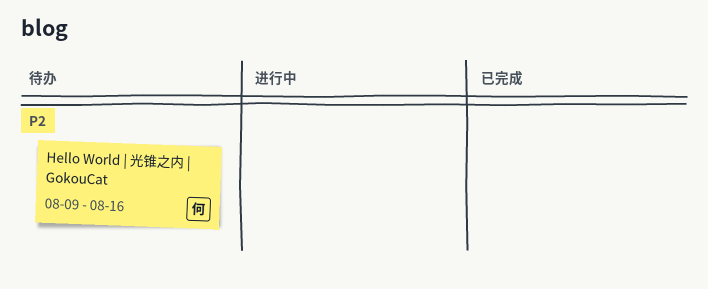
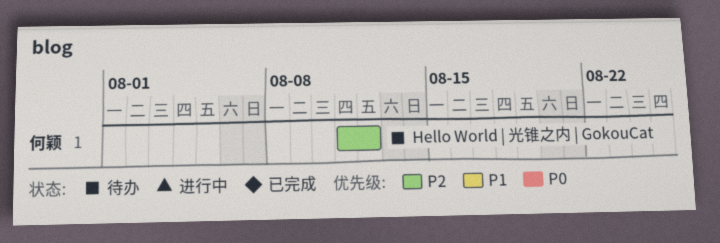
Hello World | 光锥之内 | GokouCat, start: Aug 9 -> Aug 11
Hello World | 光锥之内 | GokouCat, due: Aug 16 -> Aug 12

